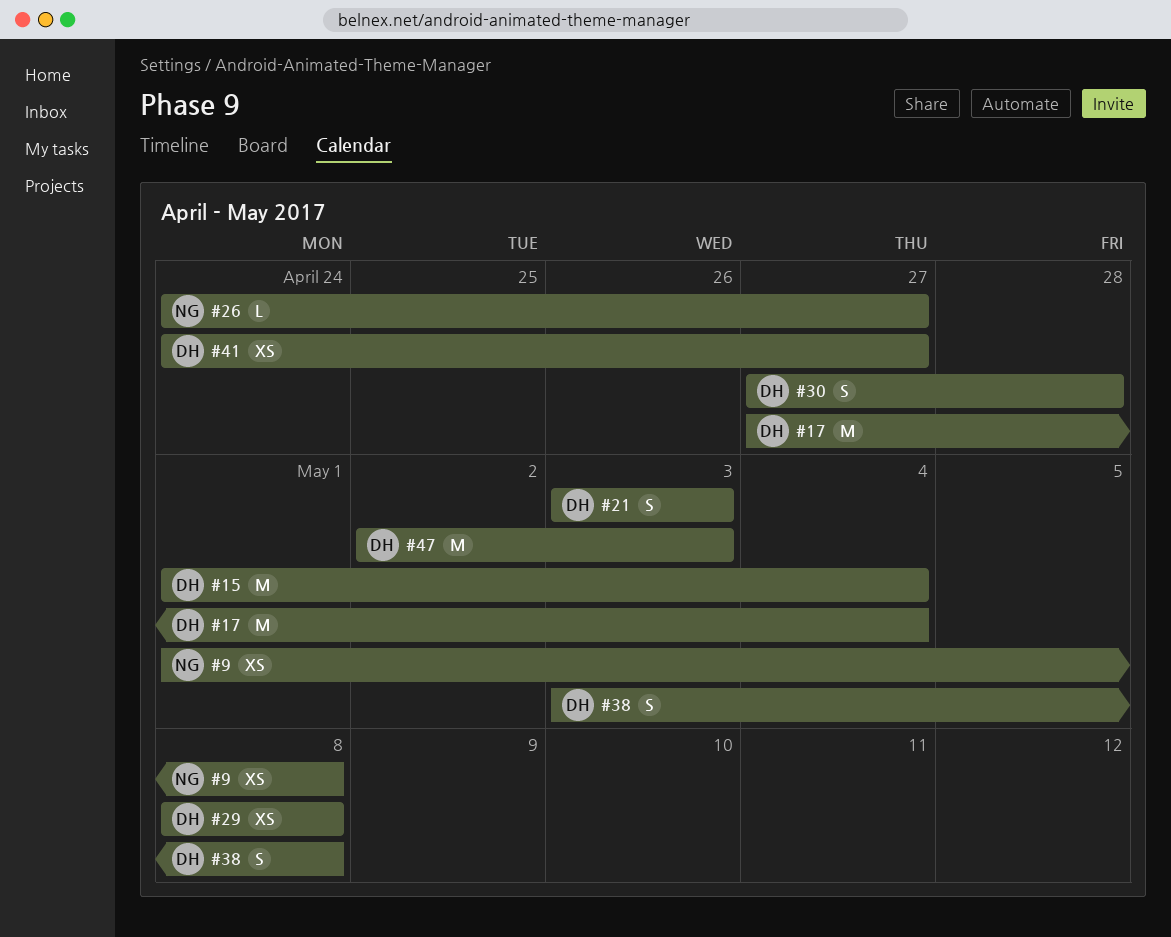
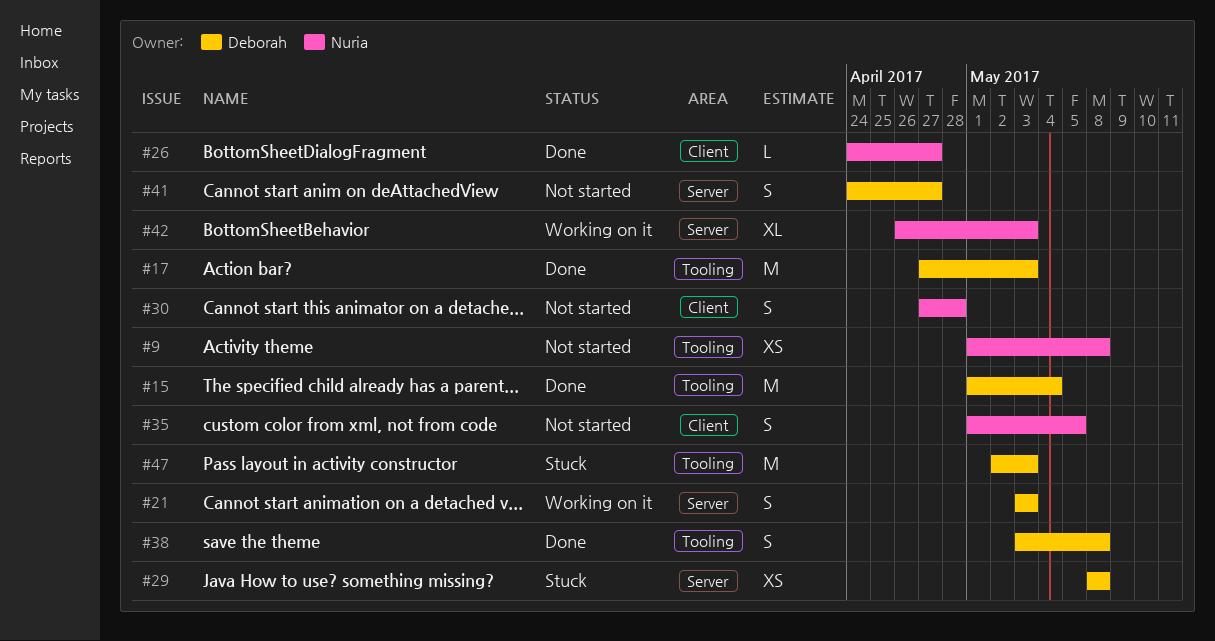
#17, due: May 4 -> May 3
#30, owner: Deborah -> Nuria
#35: none -> present
#41, estimate: XS -> S
#42: none -> present

